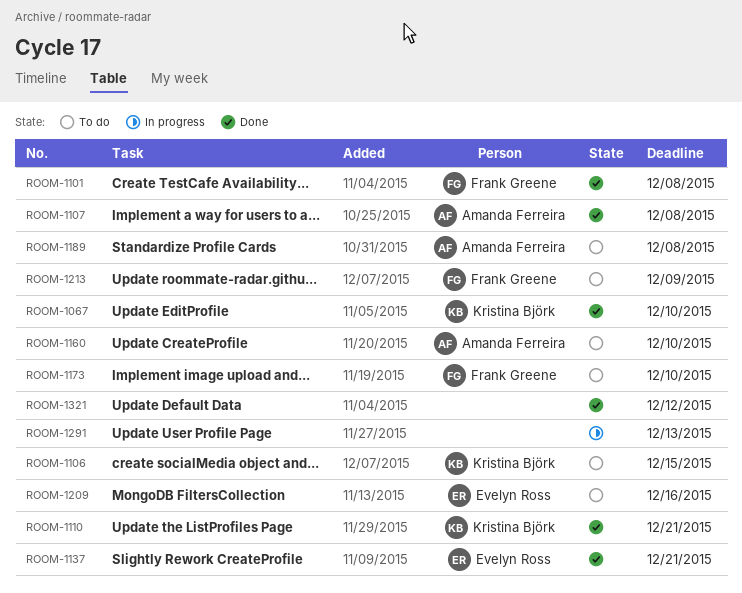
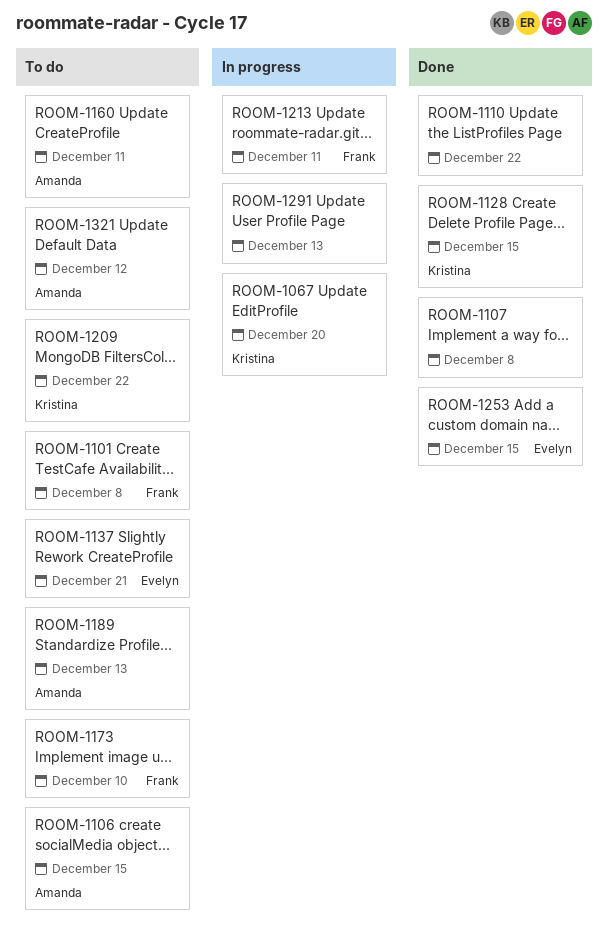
ROOM-1067, status: Done -> In progress
ROOM-1067, due: Dec 10 -> Dec 20
ROOM-1101, status: Done -> To do
ROOM-1106, owner: Kristina Björk -> Amanda Ferreira
ROOM-1107, owner: Amanda Ferreira -> none
ROOM-1110, owner: Kristina Björk -> none
ROOM-1110, due: Dec 21 -> Dec 22
ROOM-1128: none -> present
ROOM-1137, status: Done -> To do
ROOM-1160, due: Dec 10 -> Dec 11
ROOM-1189, due: Dec 8 -> Dec 13
ROOM-1209, owner: Evelyn Ross -> Kristina Björk
ROOM-1209, due: Dec 16 -> Dec 22
ROOM-1213, status: To do -> In progress
ROOM-1213, due: Dec 9 -> Dec 11
ROOM-1253: none -> present
ROOM-1321, status: Done -> To do
ROOM-1321, owner: none -> Amanda Ferreira

